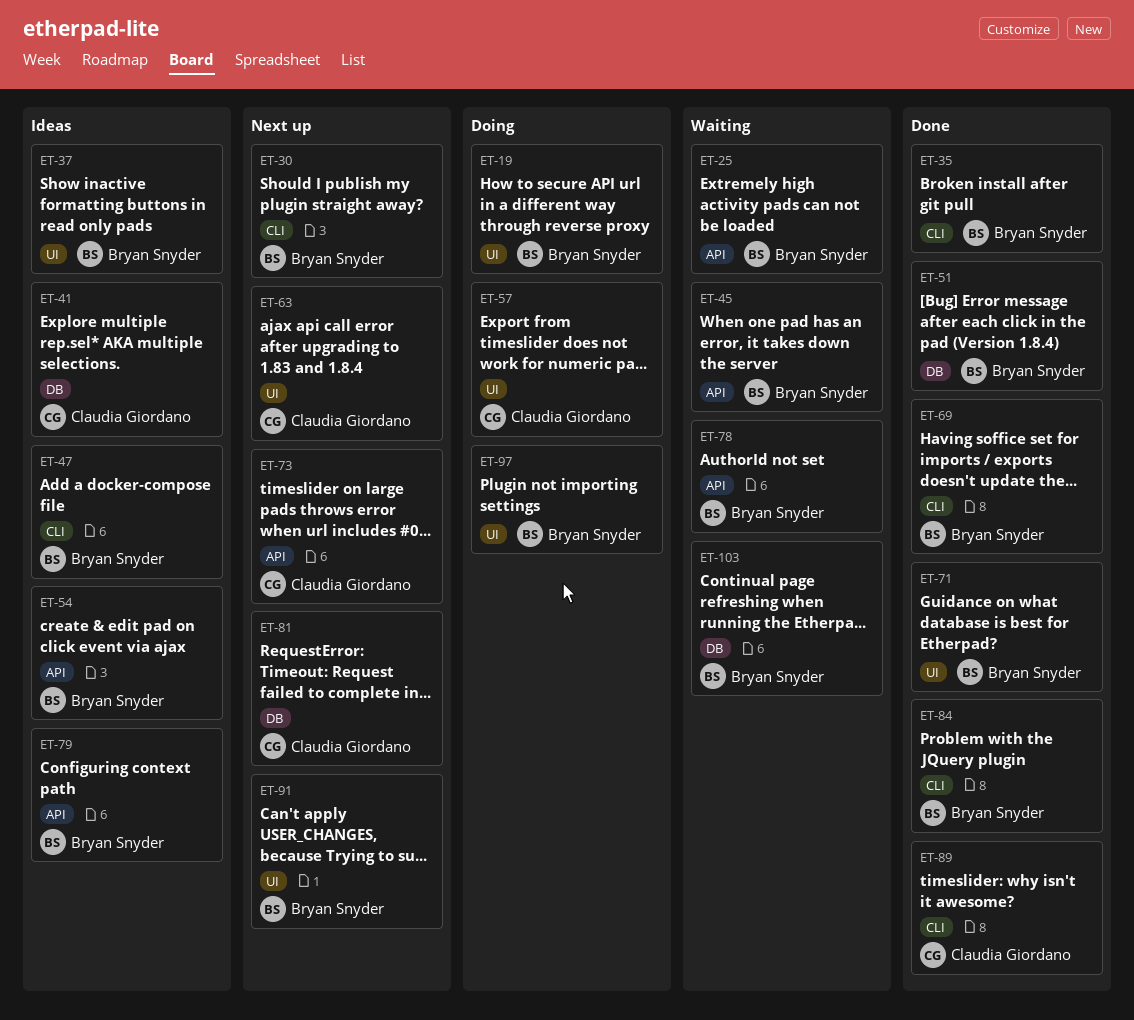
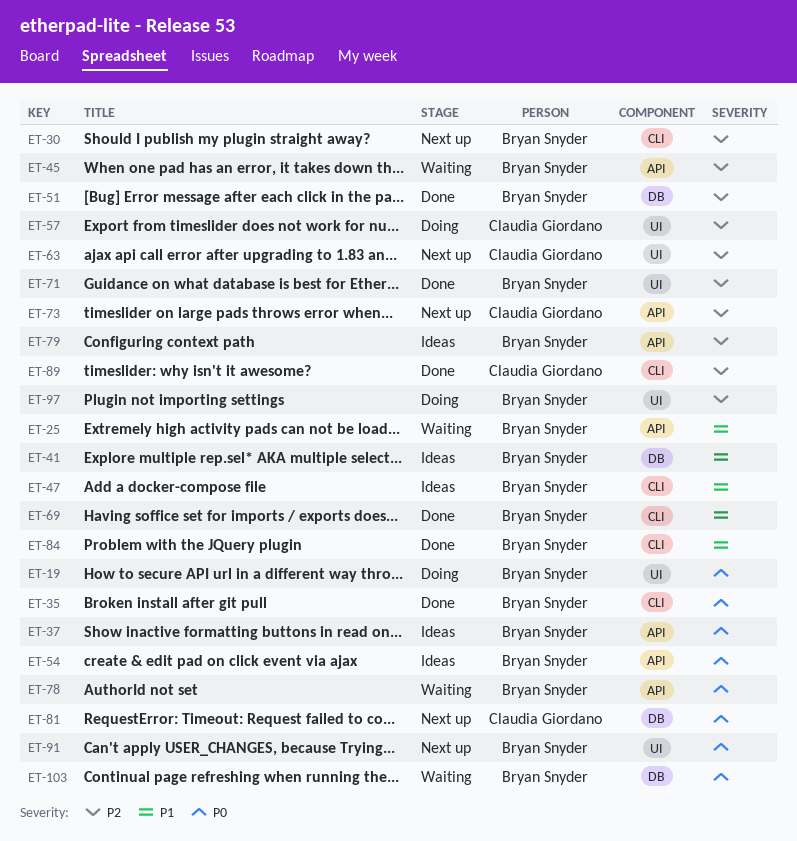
ET-37, label: UI -> API
ET-41, owner: Claudia Giordano -> Bryan Snyder

